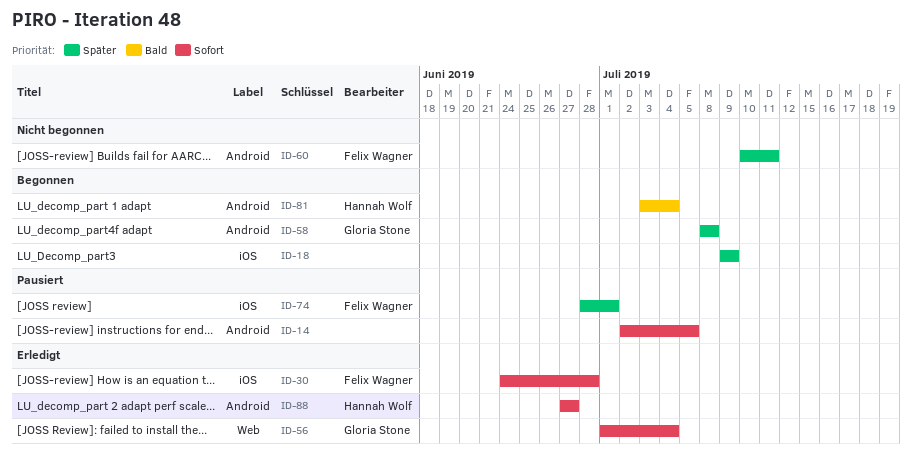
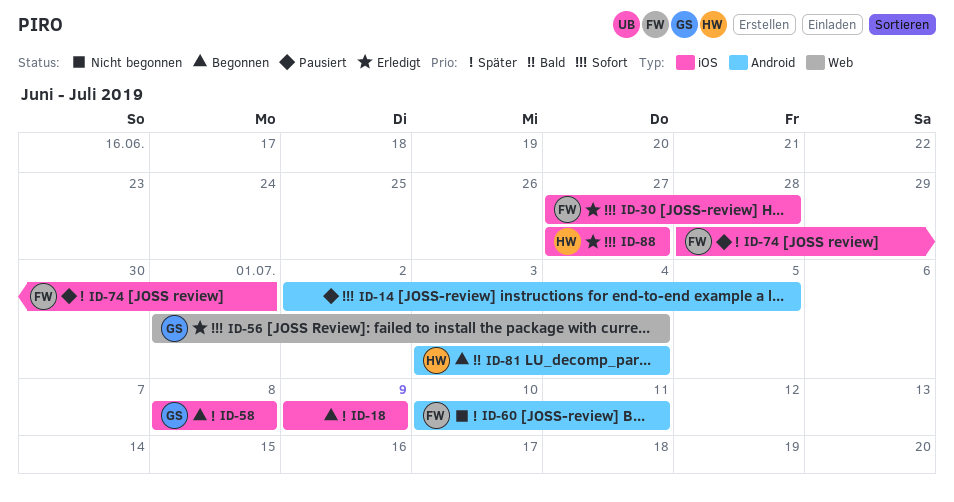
ID-30, start: Jun 24 -> Jun 27
ID-58, label: Android -> iOS
ID-88, label: Android -> iOS

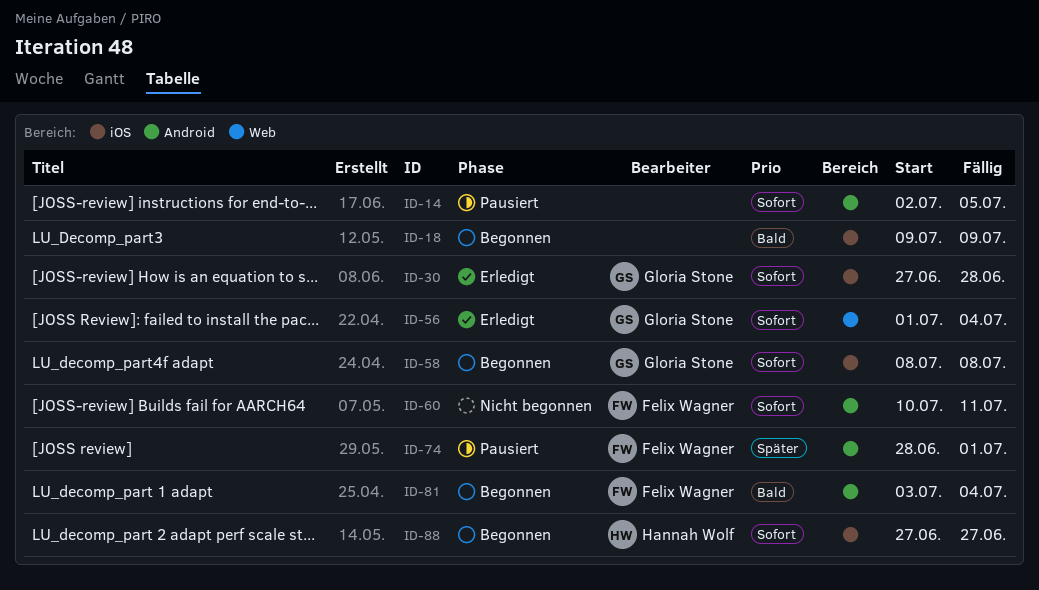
ID-18, priority: Später -> Bald
ID-30, owner: Felix Wagner -> Gloria Stone
ID-58, priority: Später -> Sofort
ID-60, priority: Später -> Sofort
ID-74, label: iOS -> Android
ID-81, owner: Hannah Wolf -> Felix Wagner
ID-88, status: Erledigt -> Begonnen

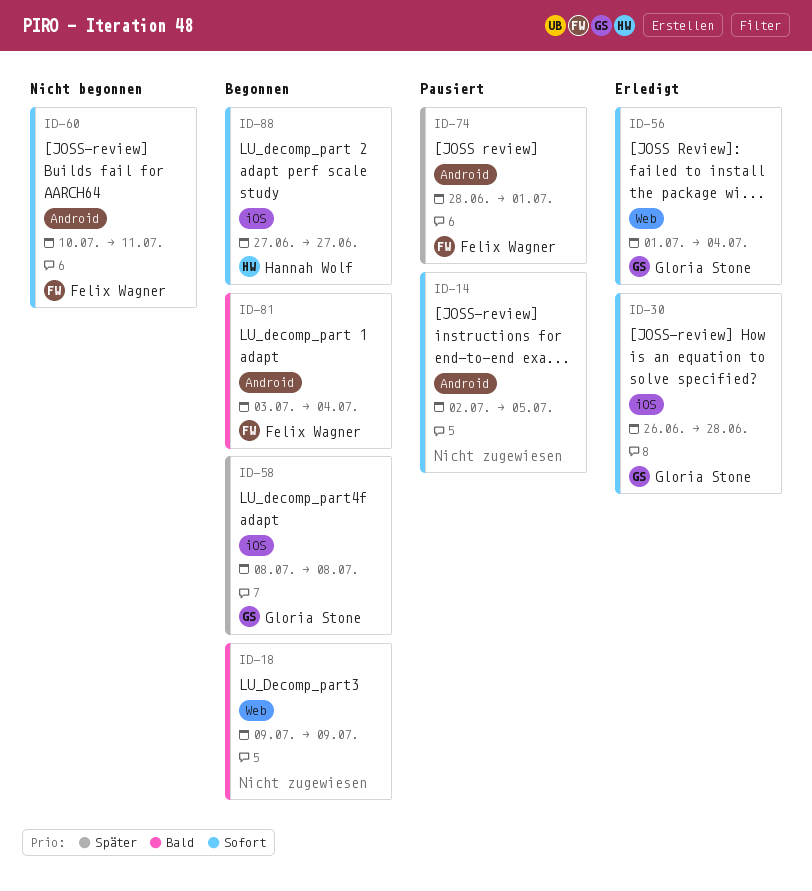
ID-18, label: iOS -> Web
ID-30, start: Jun 27 -> Jun 26
ID-58, priority: Sofort -> Später

